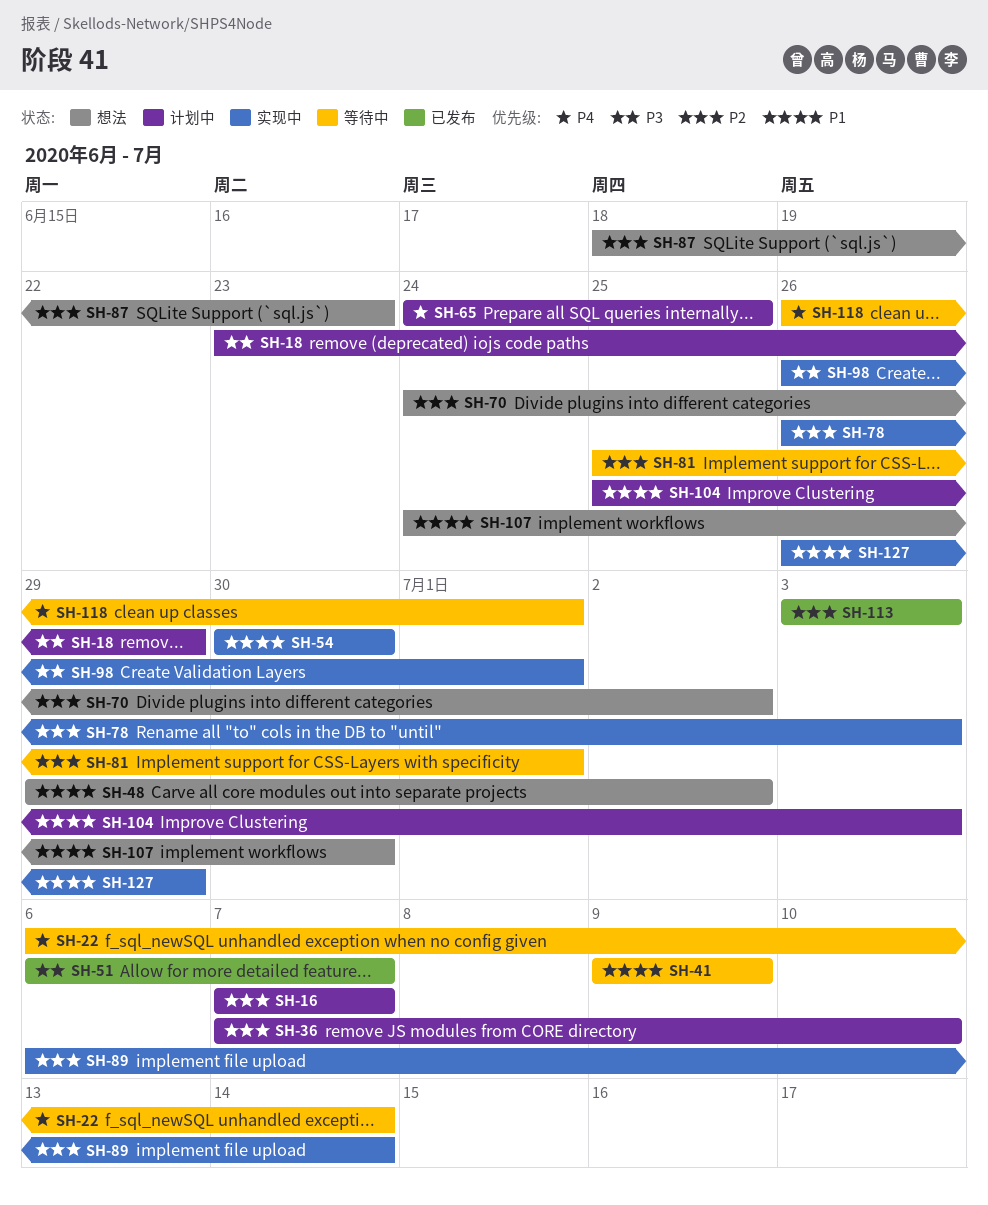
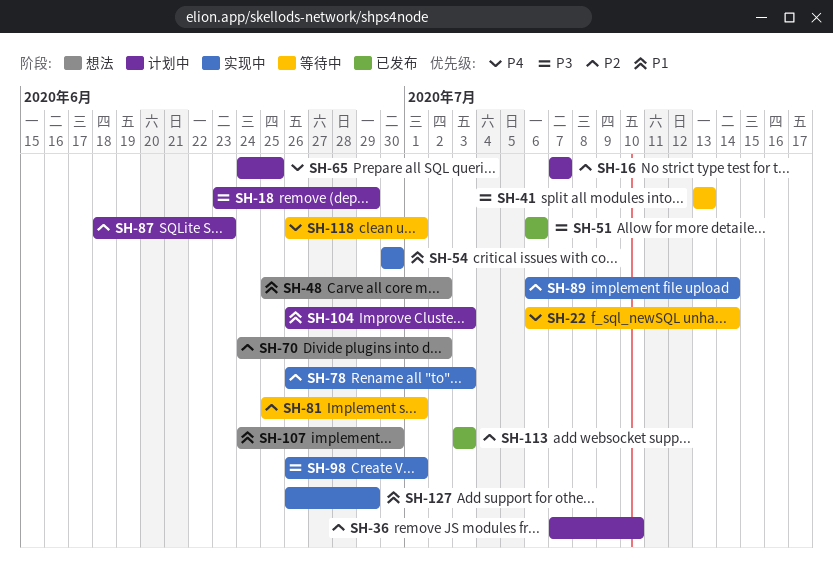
SH-41, priority: P1 -> P3
SH-41, start: Jul 9 -> Jul 13
SH-41, due: Jul 9 -> Jul 13
SH-48, start: Jun 29 -> Jun 25
SH-51, due: Jul 7 -> Jul 6
SH-87, status: 想法 -> 计划中
SH-104, start: Jun 25 -> Jun 26

